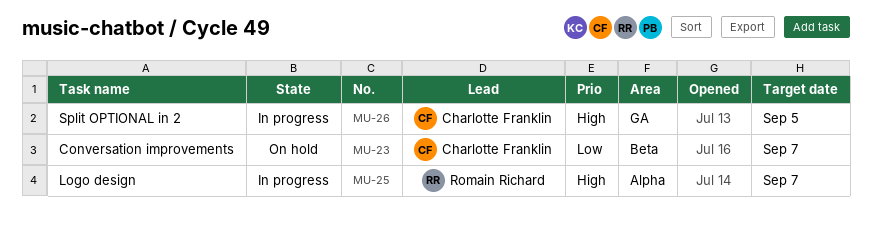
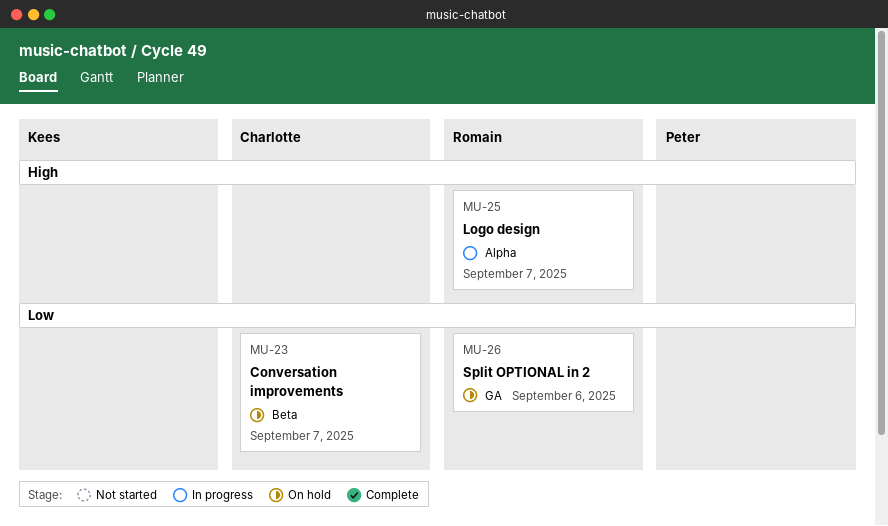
MU-26, status: In progress -> On hold
MU-26, owner: Charlotte Franklin -> Romain Richard
MU-26, priority: High -> Low
MU-26, due: Sep 5 -> Sep 6

